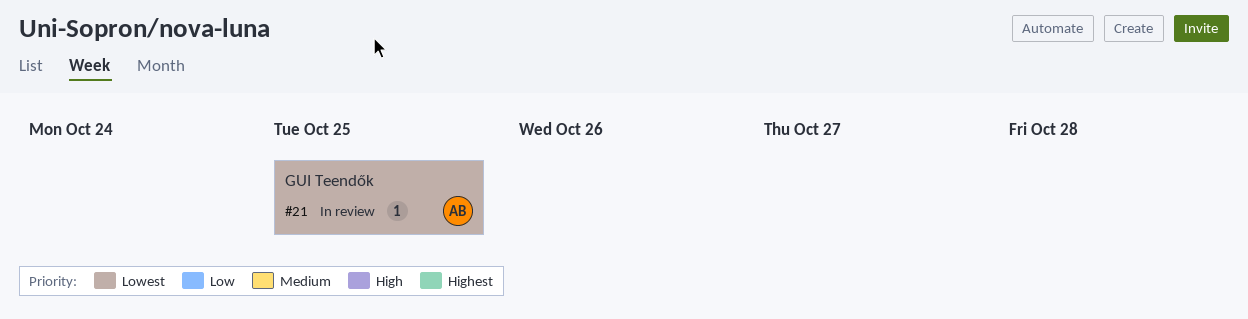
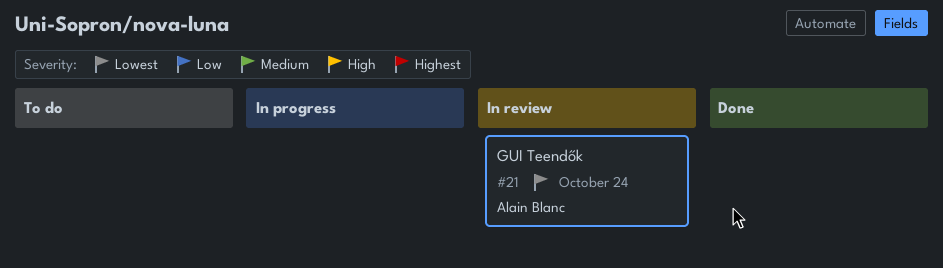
#21, due: Oct 25 -> Oct 24

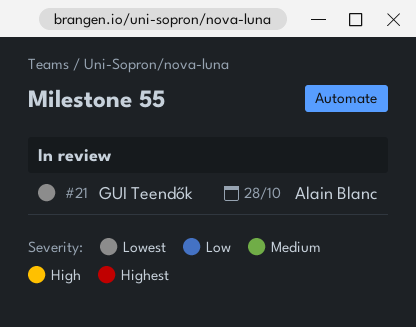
#21, due: Oct 24 -> Oct 28

